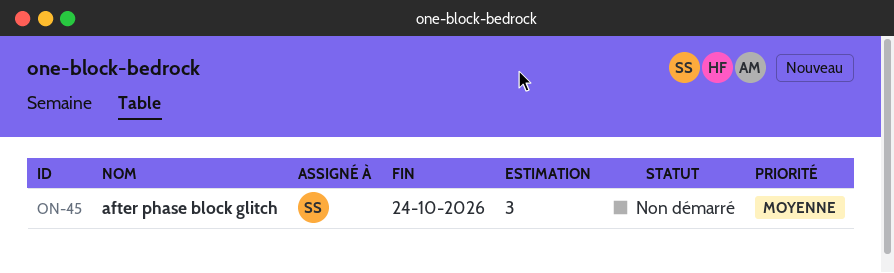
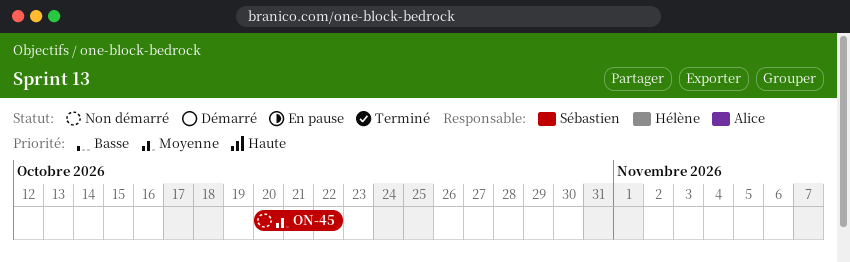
ON-45, due: Oct 24 -> Oct 22

